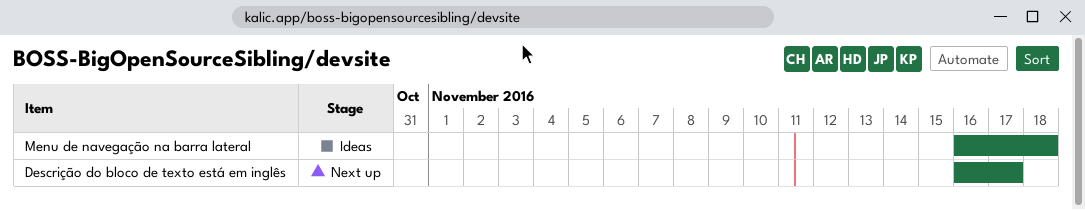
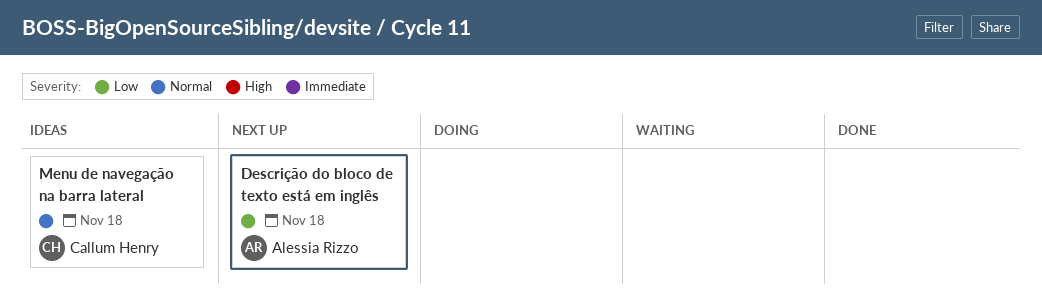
Descrição do bloco de texto está em inglês, due: Nov 17 -> Nov 18

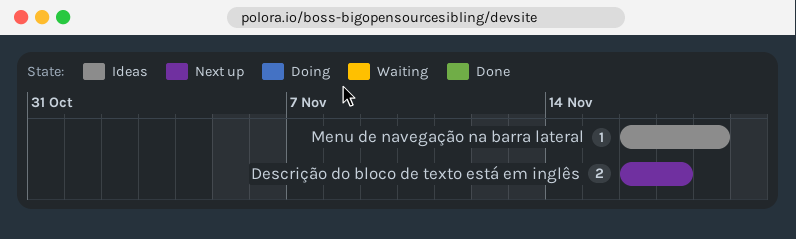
Descrição do bloco de texto está em inglês, due: Nov 18 -> Nov 17

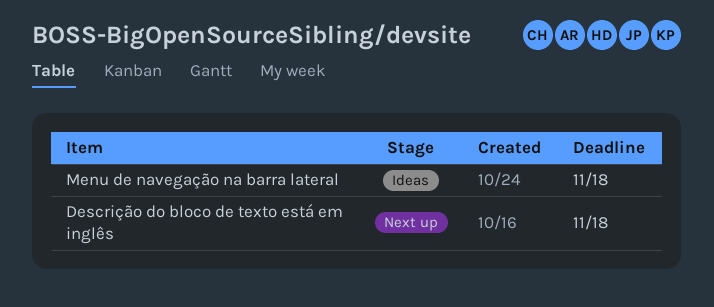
Descrição do bloco de texto está em inglês, due: Nov 17 -> Nov 18

